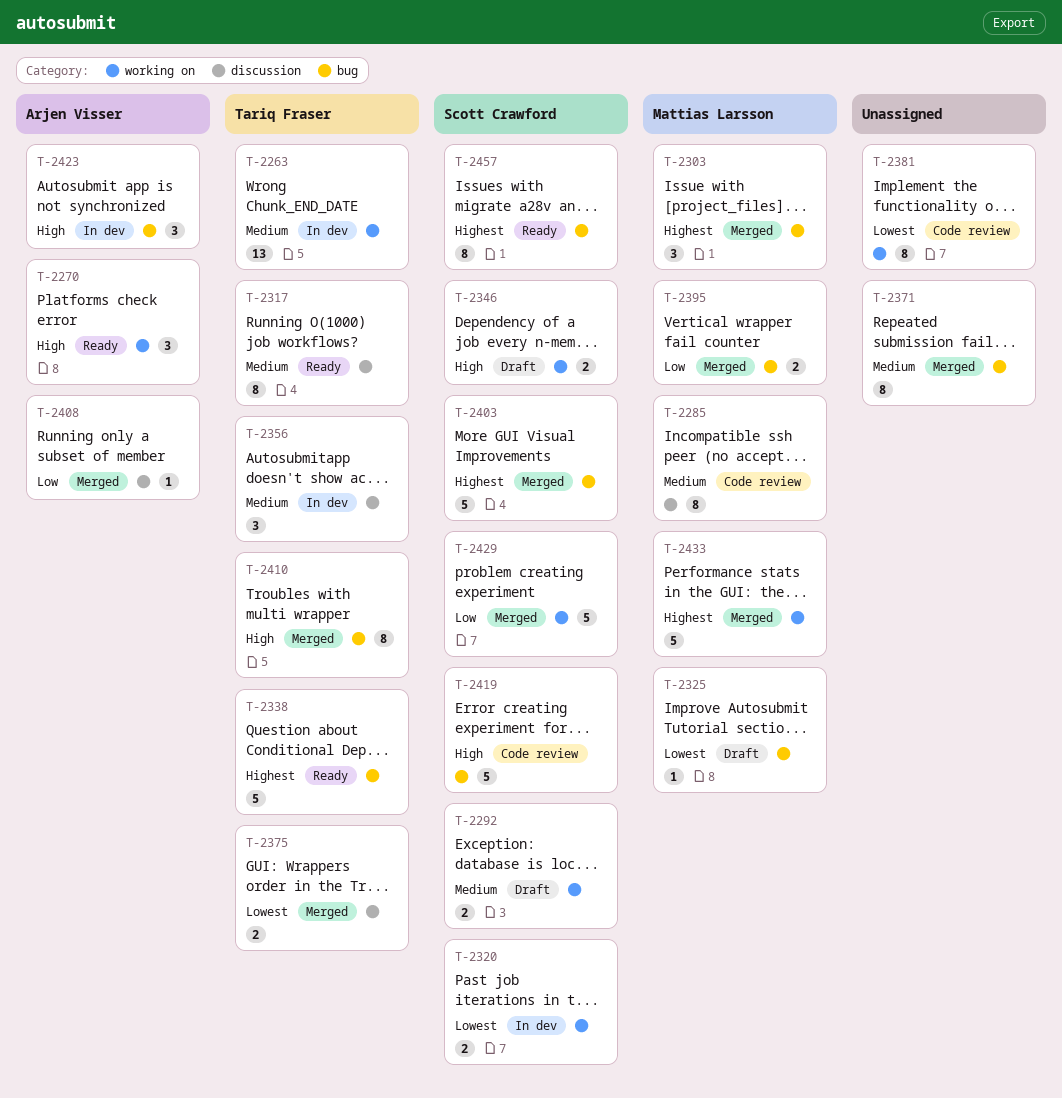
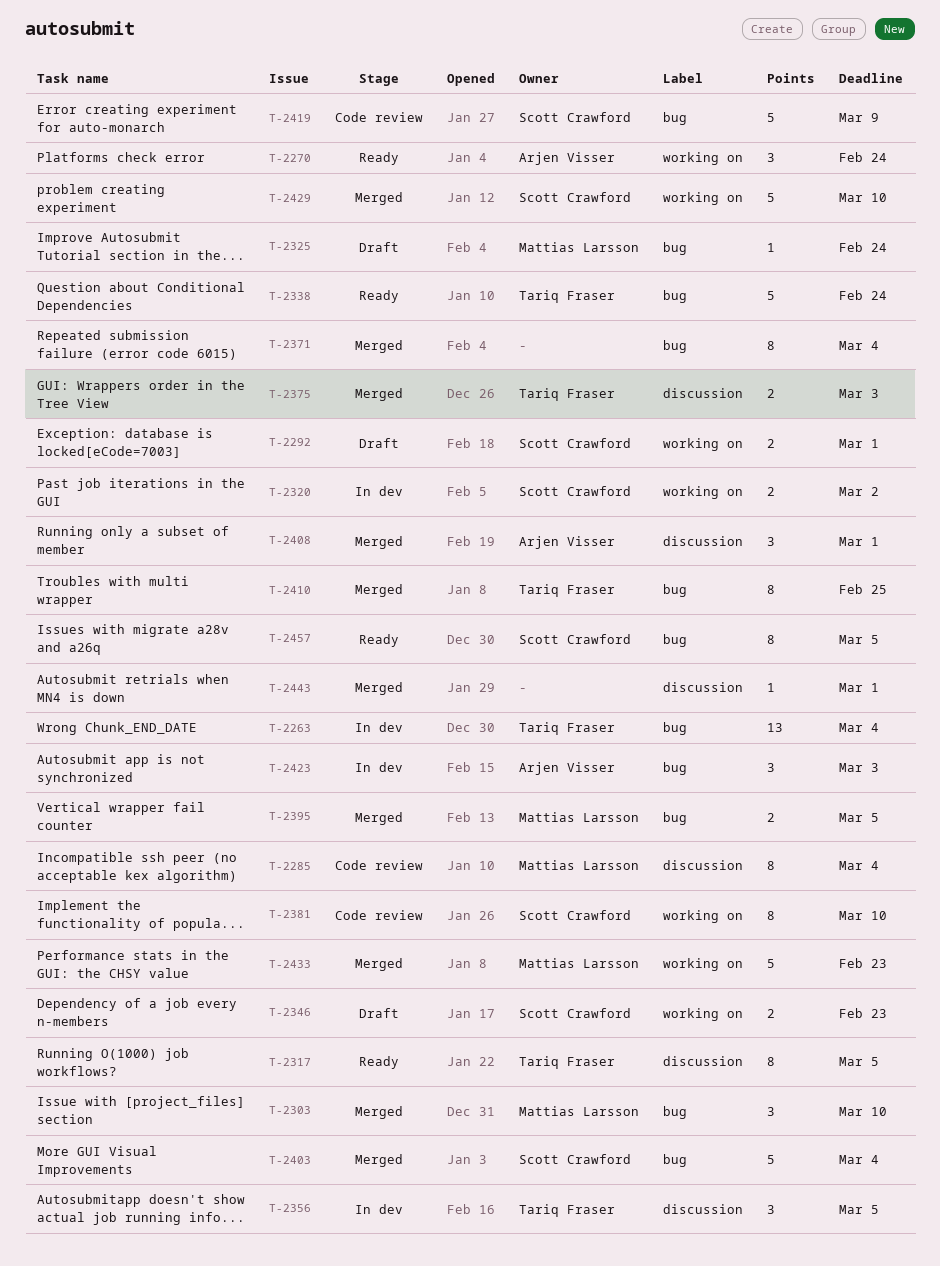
T-2263, label: working on -> bug
T-2381, owner: none -> Scott Crawford
T-2408, estimate: 1 -> 3
T-2443: none -> present

